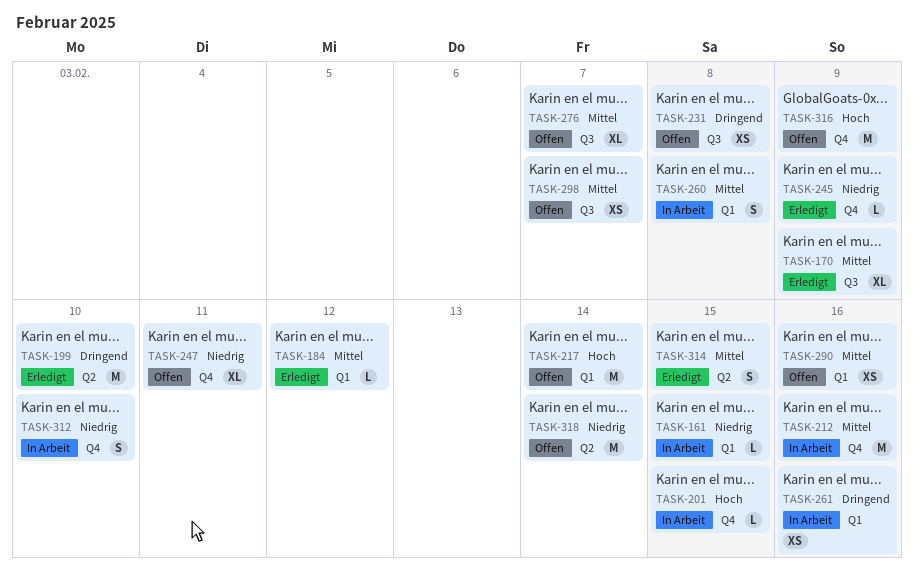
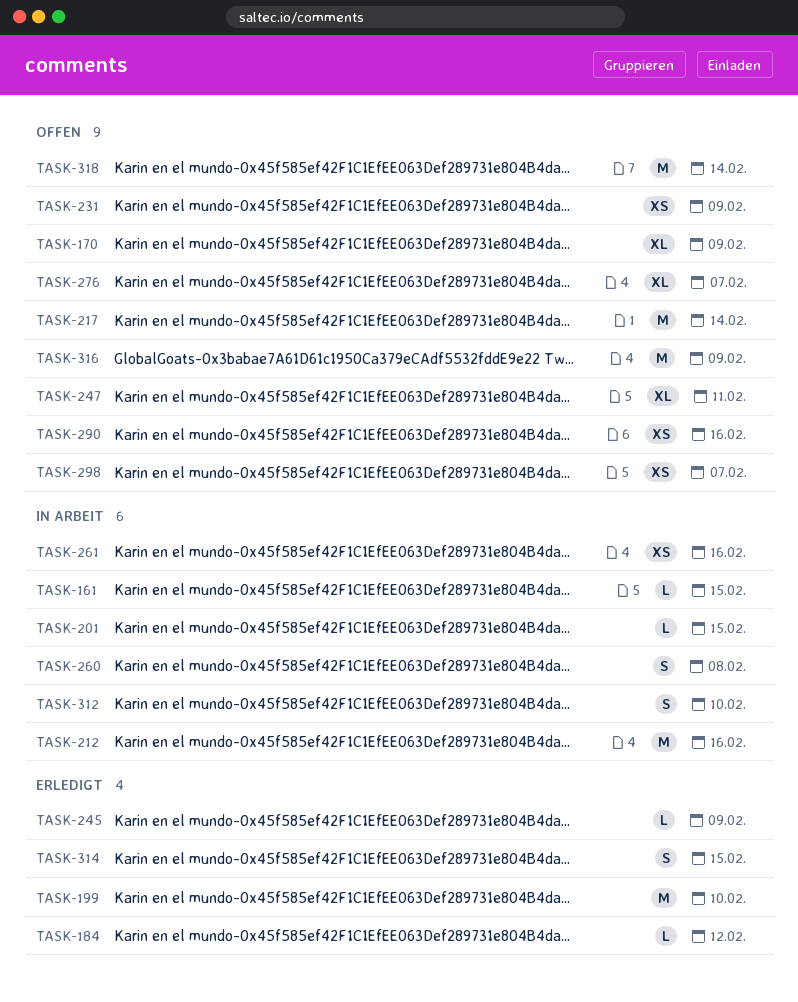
TASK-170, status: Erledigt -> Offen
TASK-231, due: Feb 8 -> Feb 9

